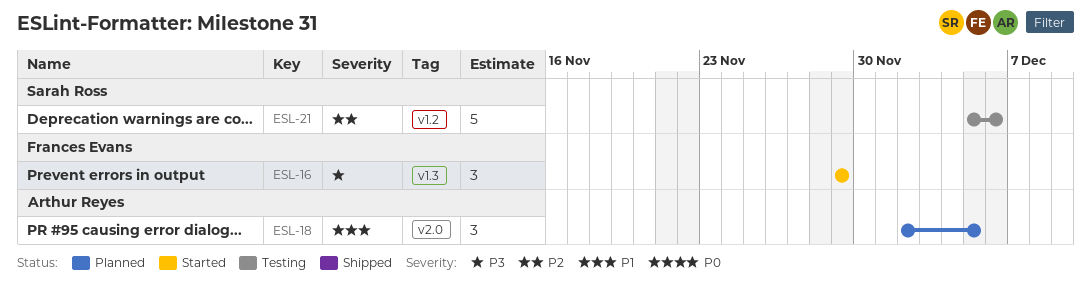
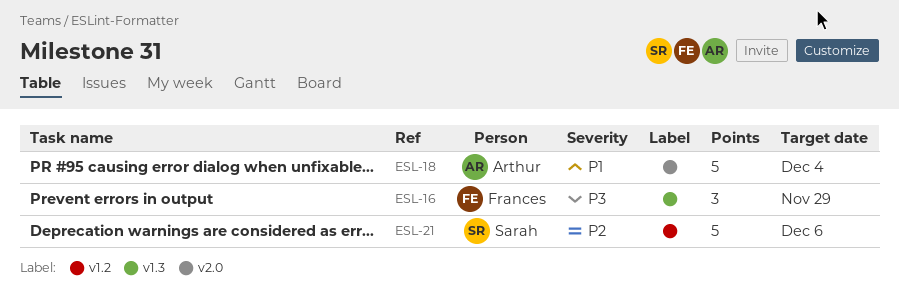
ESL-18, estimate: 3 -> 5
ESL-18, due: Dec 5 -> Dec 4

